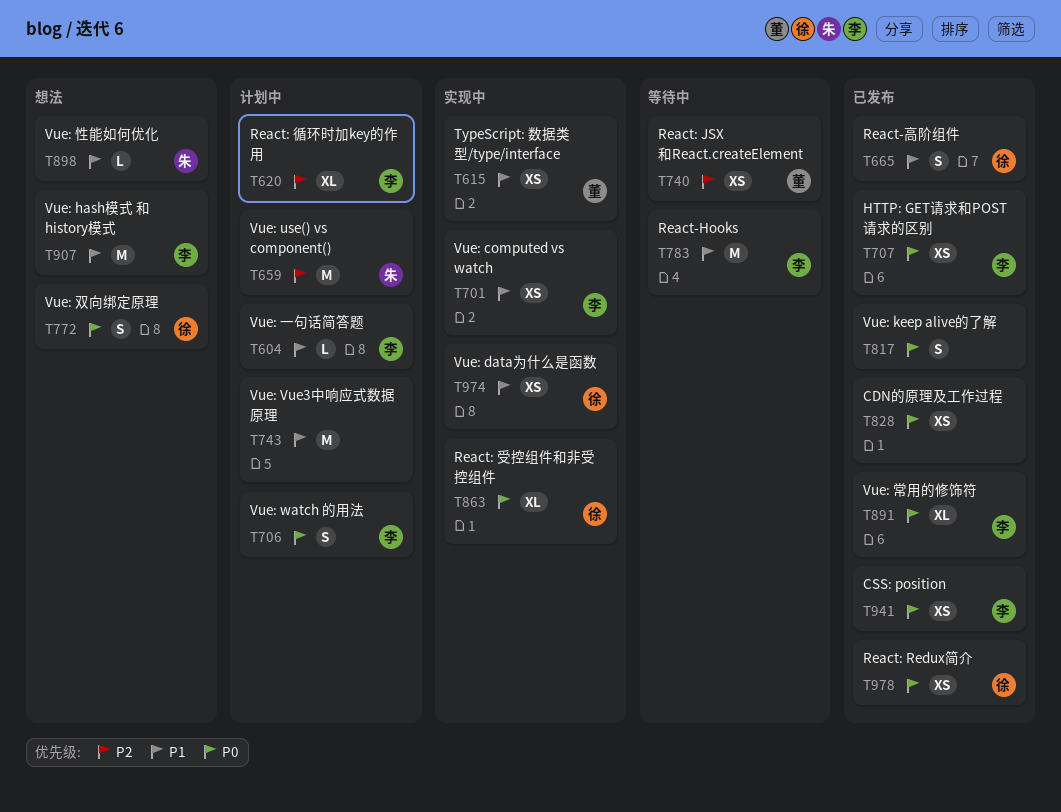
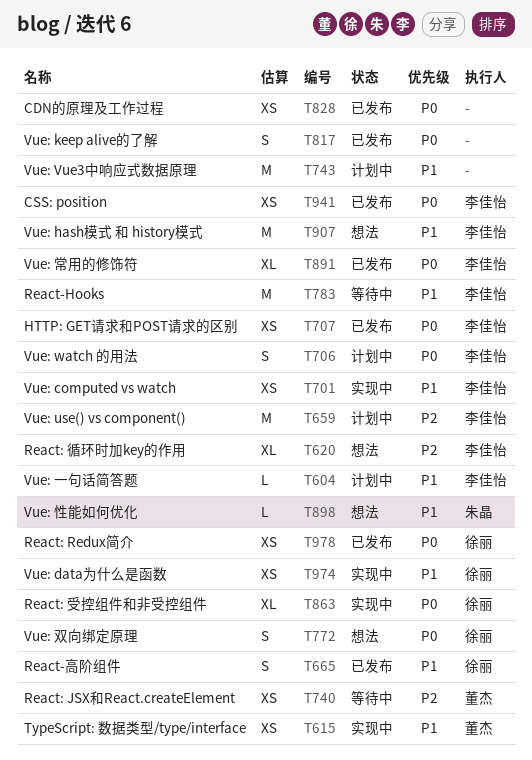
T620, status: 计划中 -> 想法
T659, owner: 朱晶 -> 李佳怡

